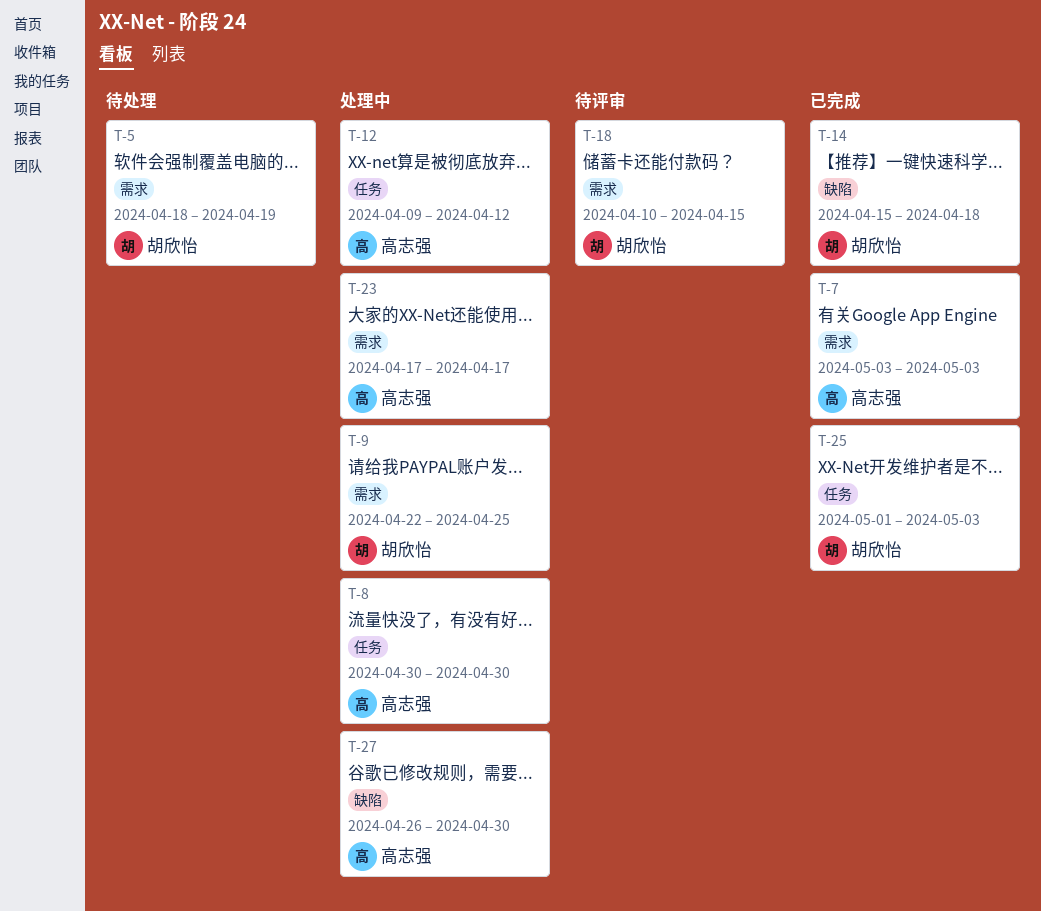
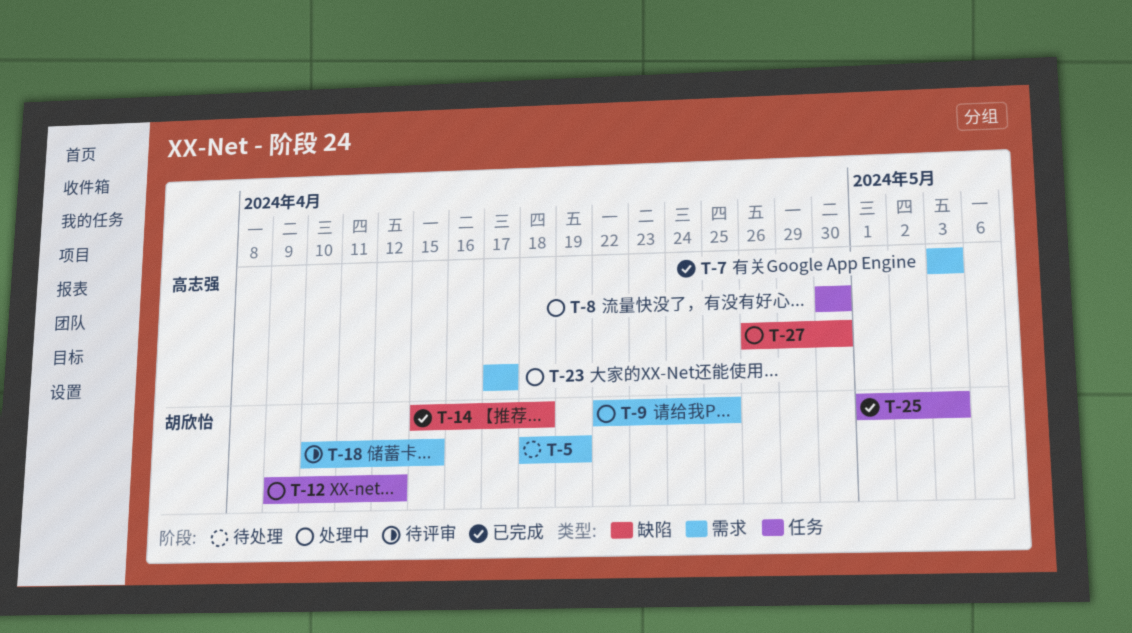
T-12, owner: 高志强 -> 胡欣怡

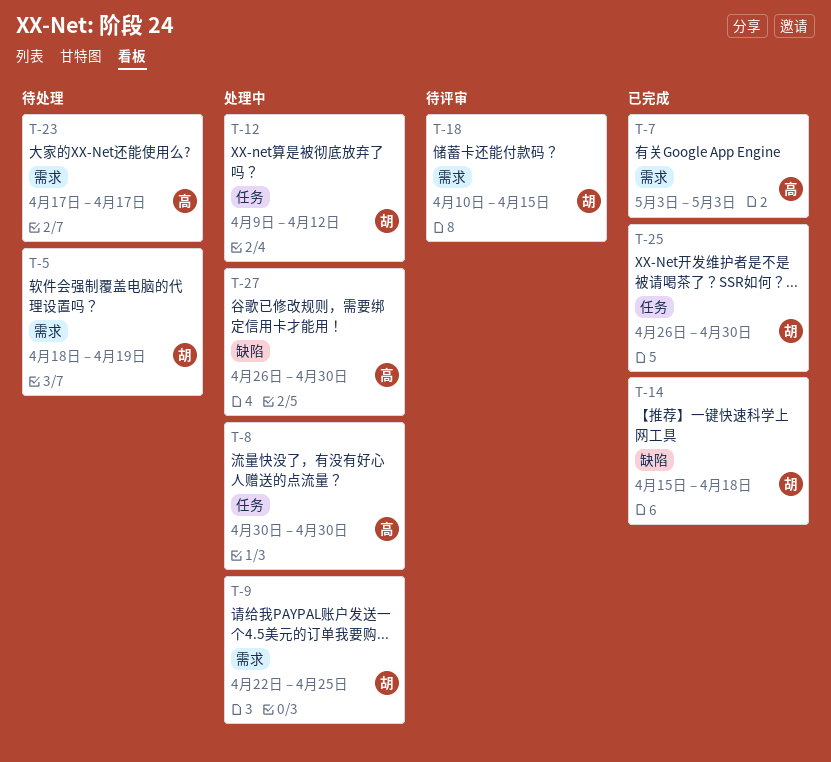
T-23, status: 处理中 -> 待处理
T-25, start: May 1 -> Apr 26
T-25, due: May 3 -> Apr 30

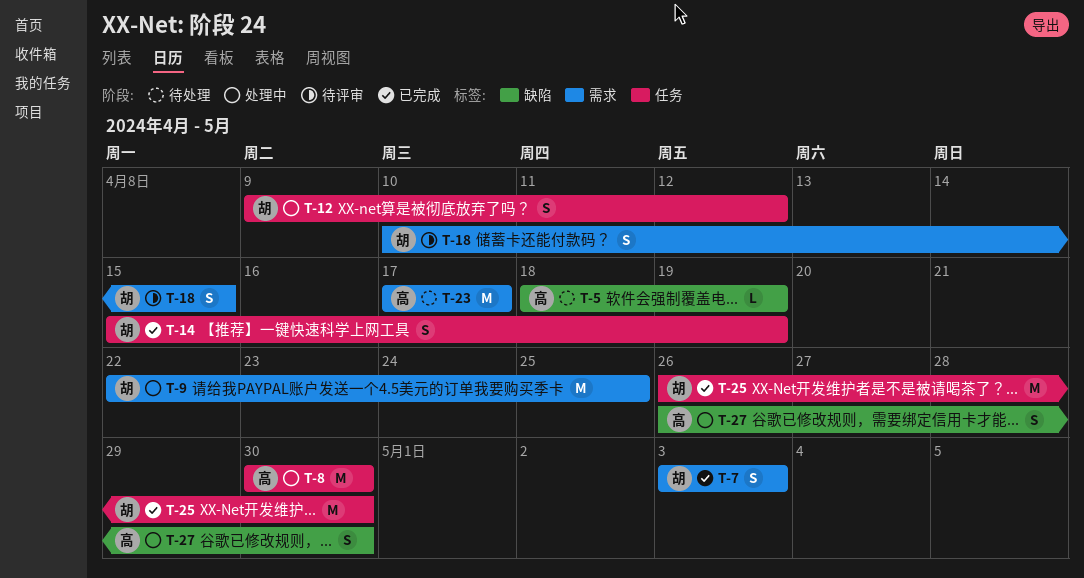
T-5, owner: 胡 -> 高
T-5, label: 需求 -> 缺陷
T-7, owner: 高 -> 胡
T-14, label: 缺陷 -> 任务
T-14, due: Apr 18 -> Apr 19

